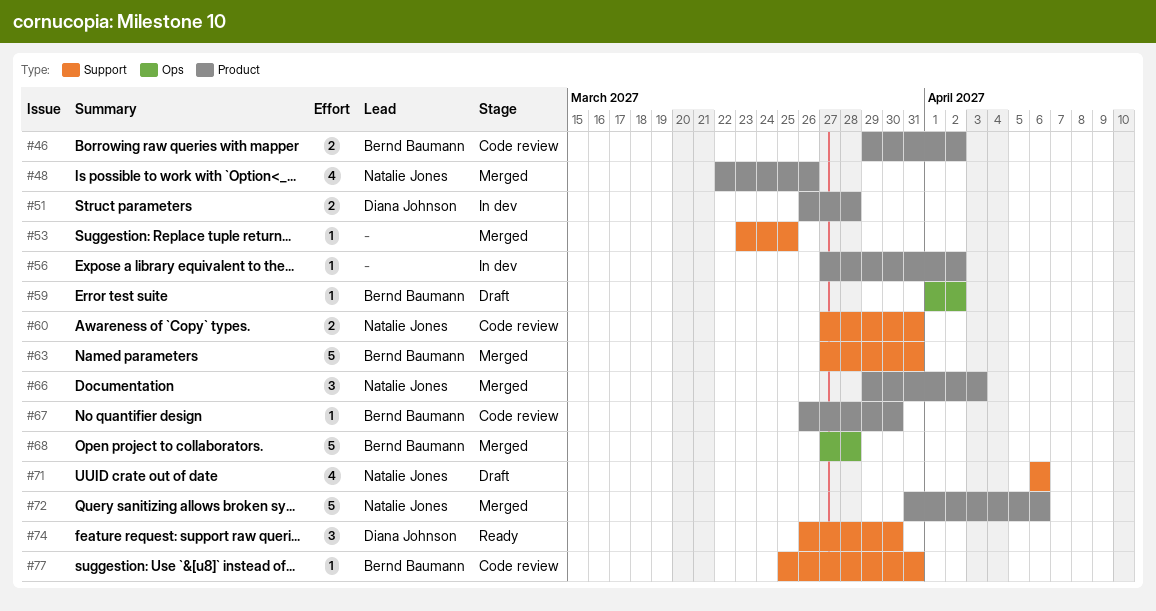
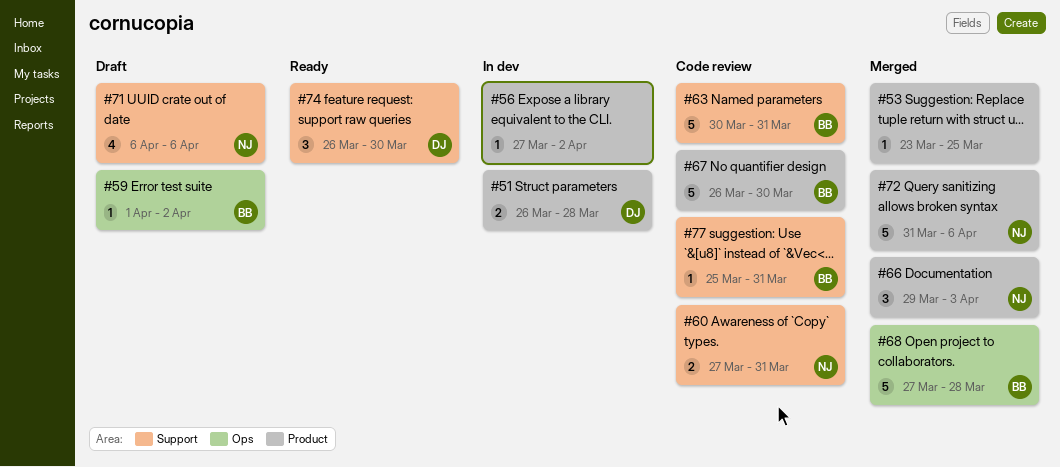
#46: present -> none
#48: present -> none
#53, label: Support -> Product
#63, status: Merged -> Code review
#63, start: Mar 27 -> Mar 30
#67, estimate: 1 -> 5

